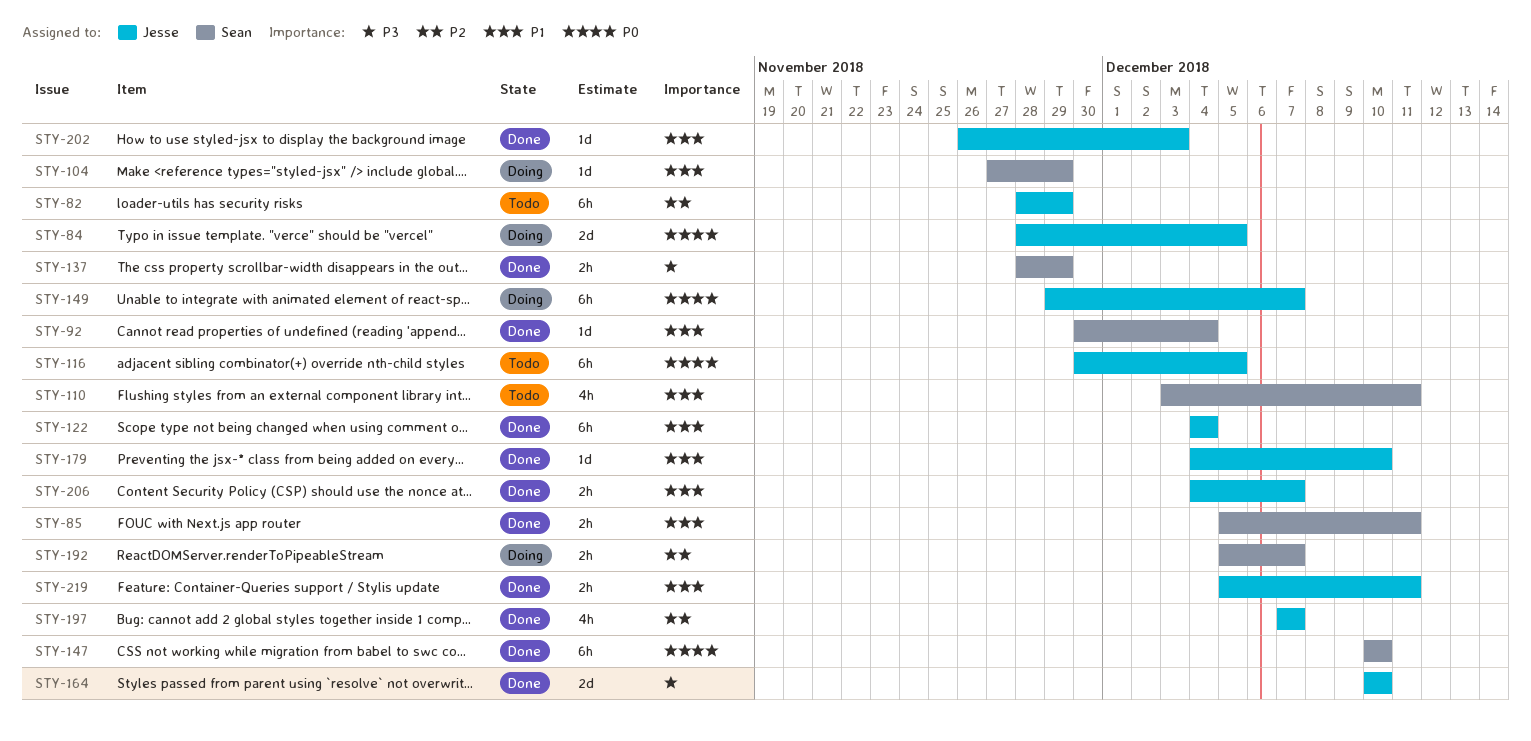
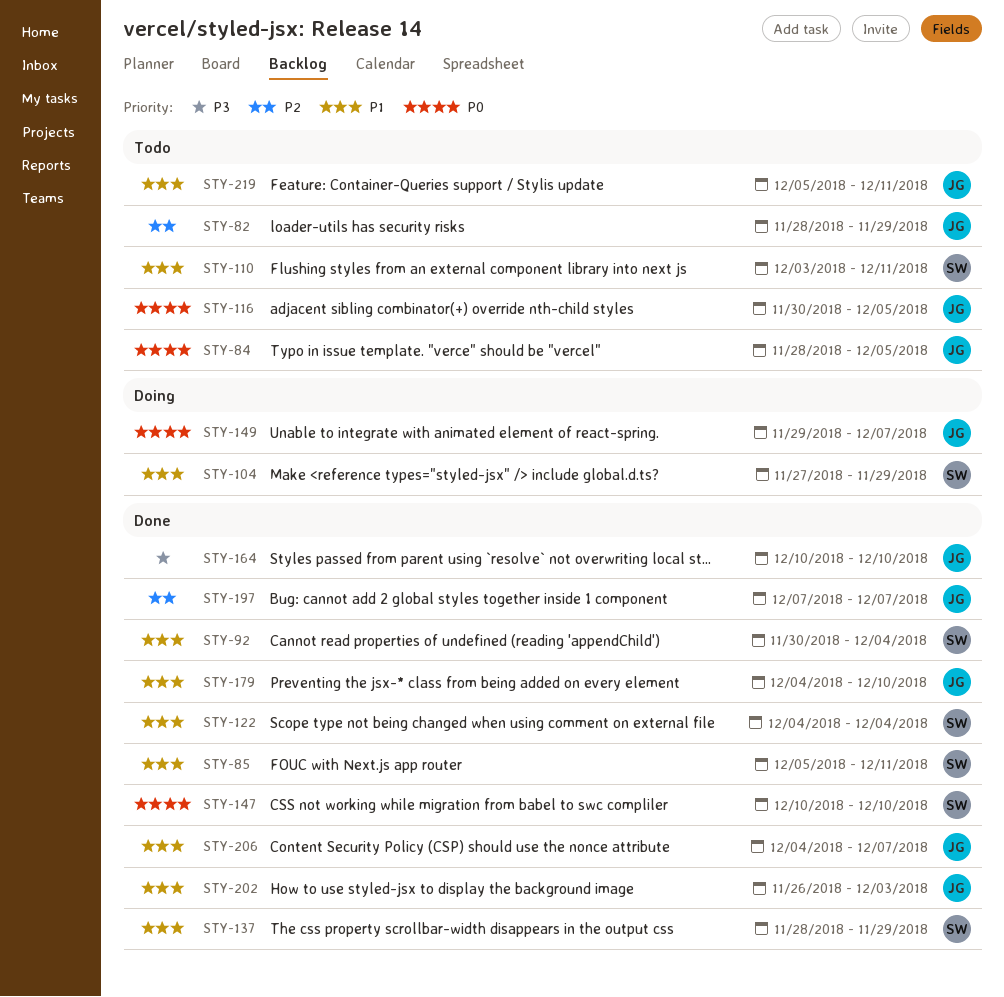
STY-84, status: Doing -> Todo
STY-122, owner: Jesse -> Sean
STY-137, priority: P3 -> P1
STY-192: present -> none
STY-219, status: Done -> Todo

